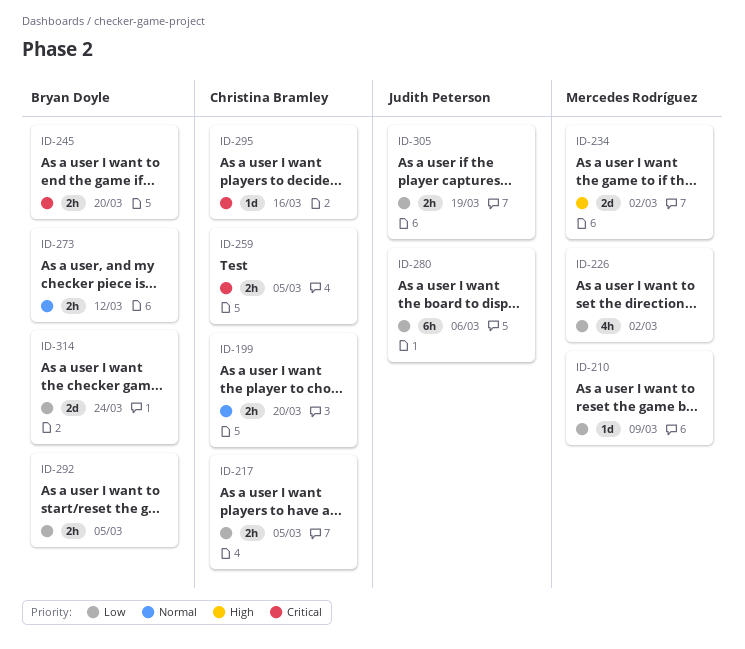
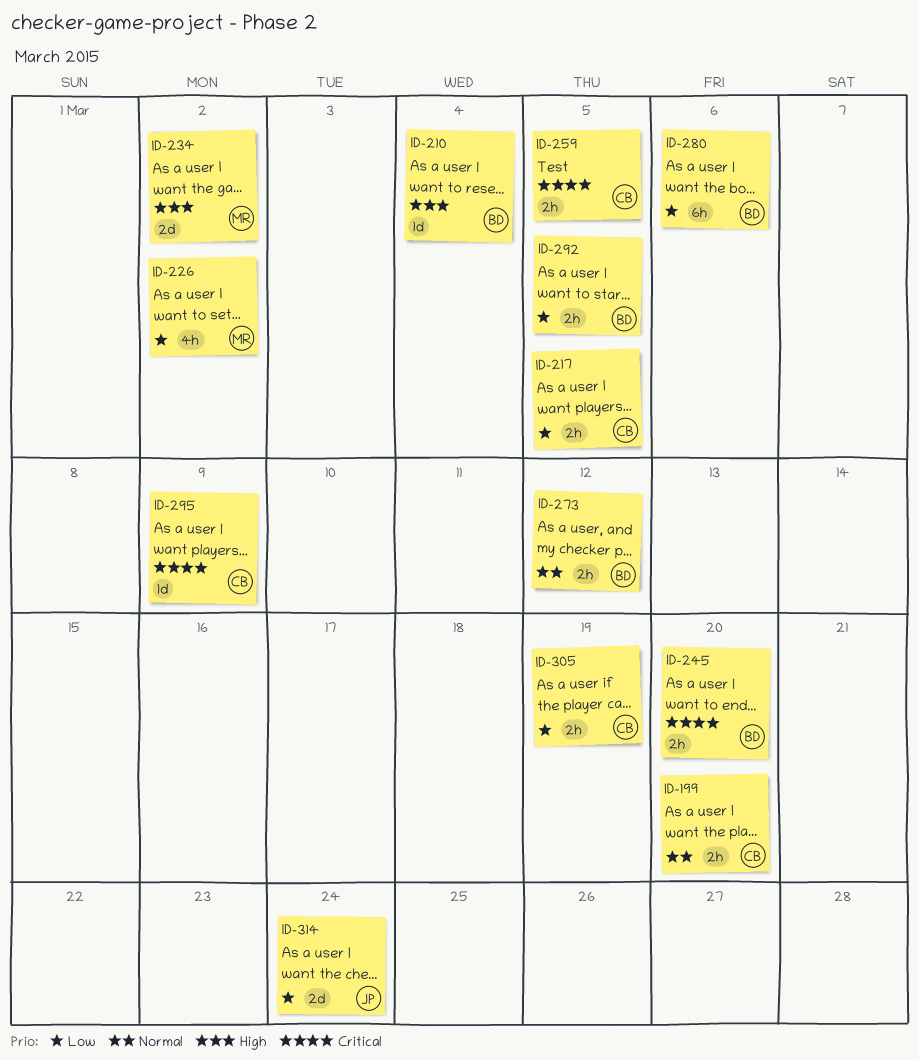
ID-210, owner: Mercedes Rodríguez -> Bryan Doyle
ID-210, priority: Low -> High
ID-210, due: Mar 9 -> Mar 4
ID-280, owner: Judith Peterson -> Bryan Doyle
ID-295, due: Mar 16 -> Mar 9
ID-305, owner: Judith Peterson -> Christina Bramley
ID-314, owner: Bryan Doyle -> Judith Peterson

